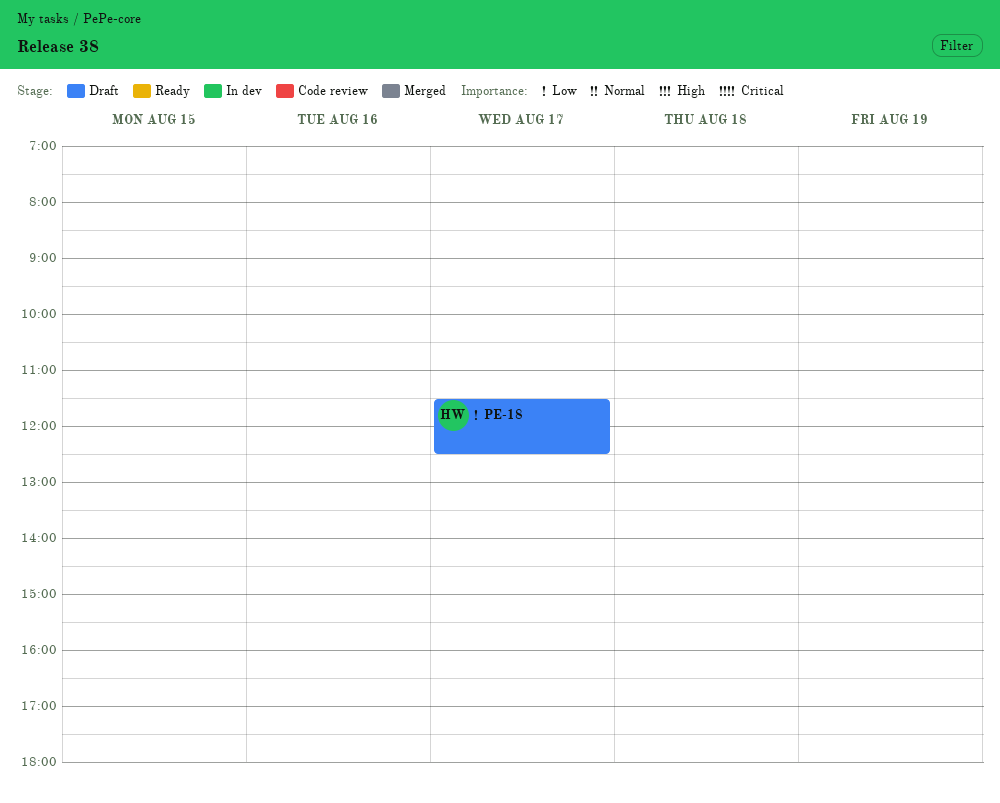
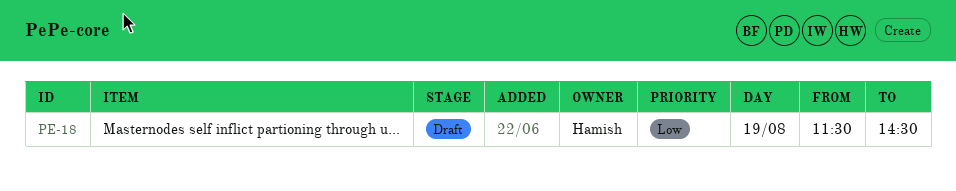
PE-18, day: Aug 17 -> Aug 19
PE-18, ends: 12:30 -> 14:30

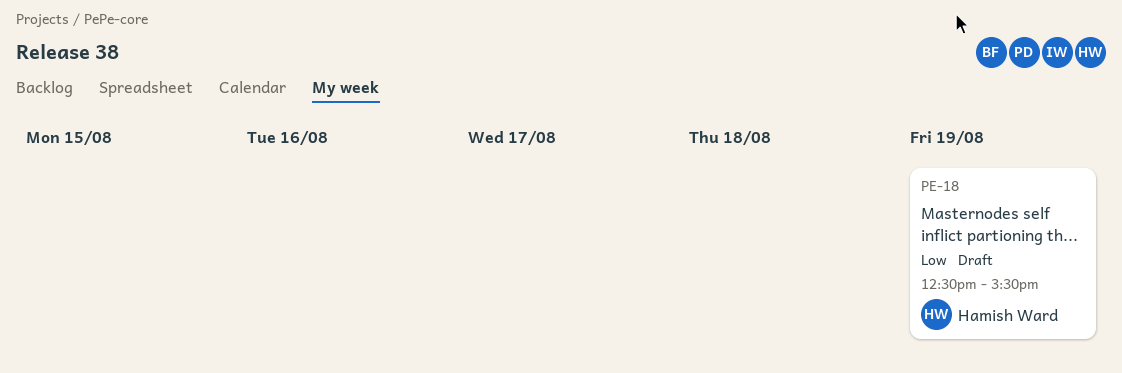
PE-18, begins: 11:30 -> 12:30
PE-18, ends: 14:30 -> 15:30

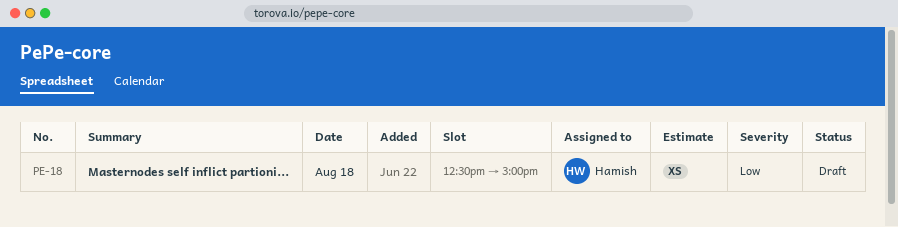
PE-18, day: Aug 19 -> Aug 18
PE-18, ends: 15:30 -> 15:00

